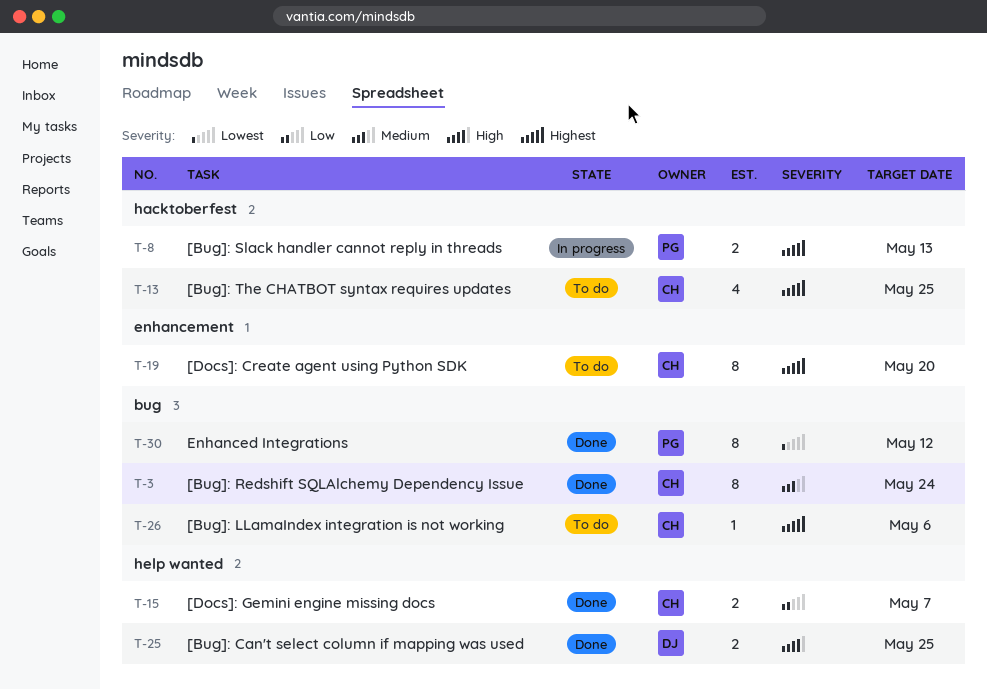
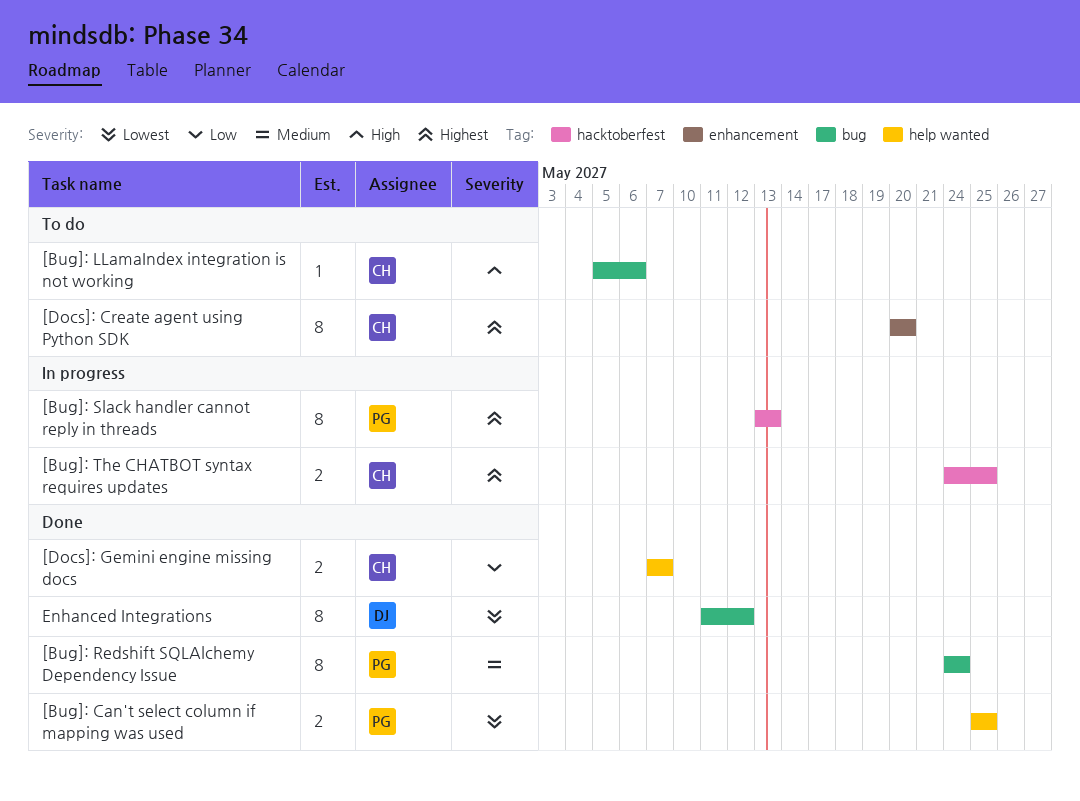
[Bug]: Can't select column if mapping was used, owner: DJ -> PG
[Bug]: Can't select column if mapping was used, priority: High -> Lowest
[Bug]: LLamaIndex integration is not working, priority: Highest -> High
[Bug]: Redshift SQLAlchemy Dependency Issue, owner: CH -> PG
[Bug]: Slack handler cannot reply in threads, estimate: 2 -> 8
[Bug]: The CHATBOT syntax requires updates, status: To do -> In progress
[Bug]: The CHATBOT syntax requires updates, estimate: 4 -> 2
Enhanced Integrations, owner: PG -> DJ

